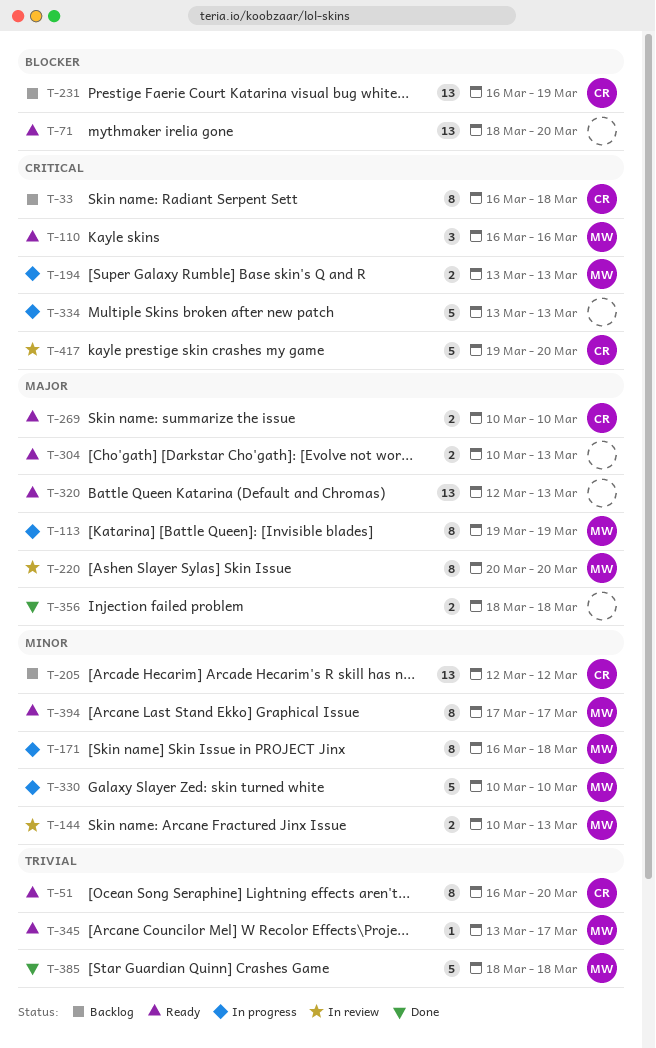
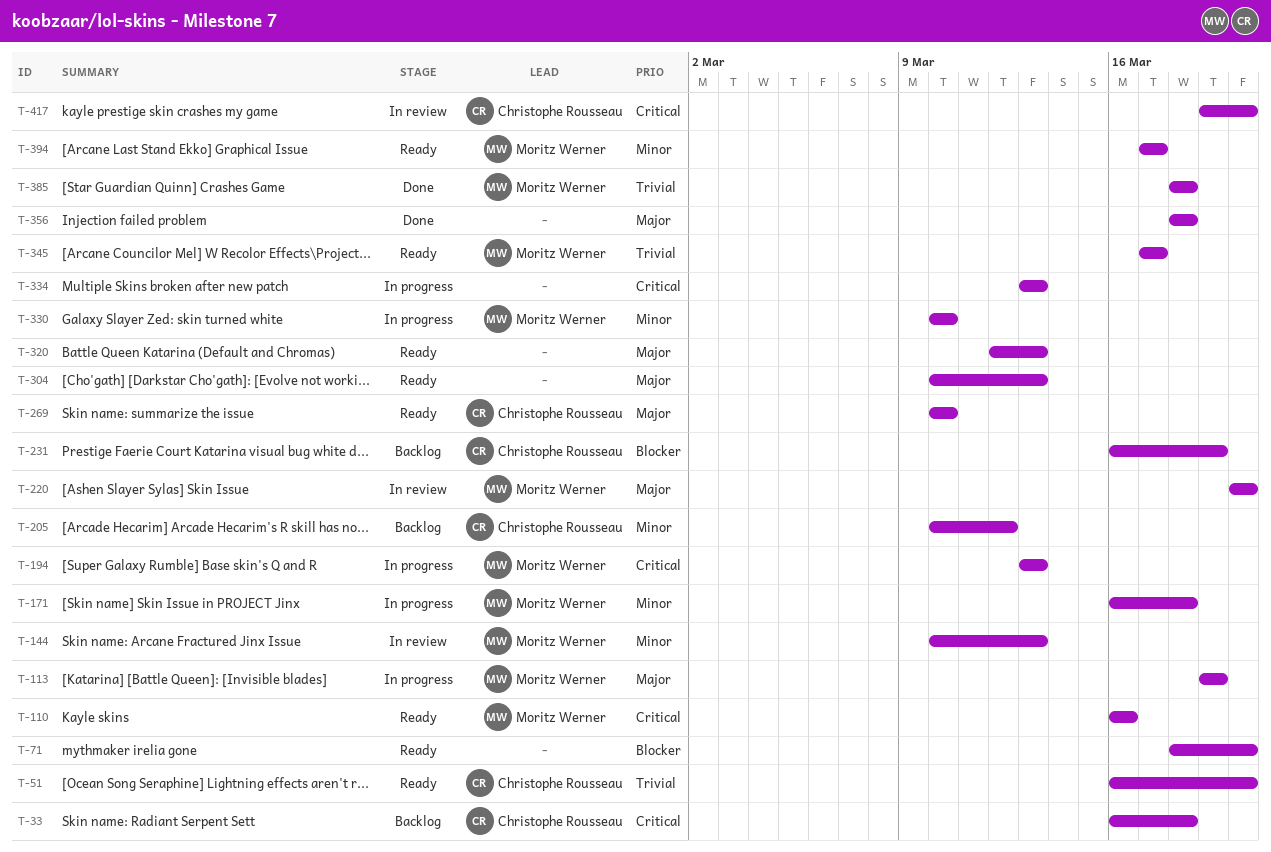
T-205, start: Mar 12 -> Mar 10
T-345, start: Mar 13 -> Mar 17

